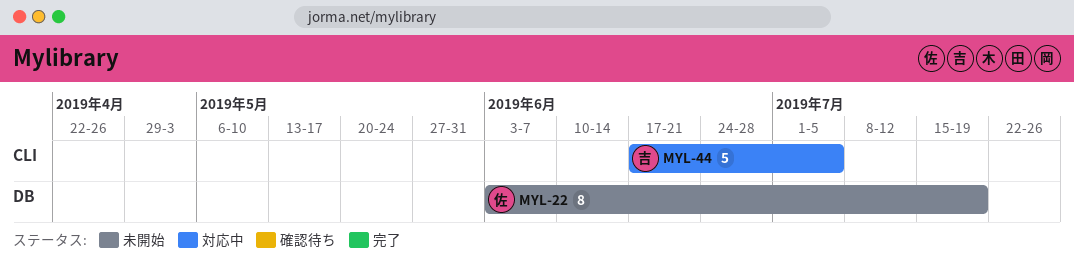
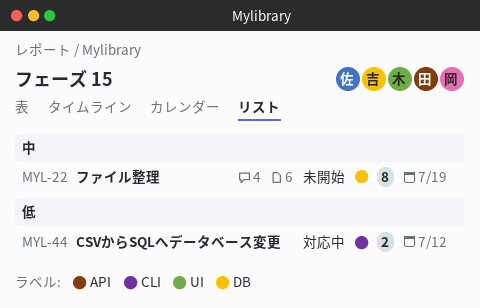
MYL-44, estimate: 5 -> 2
MYL-44, due: Jul 5 -> Jul 12

